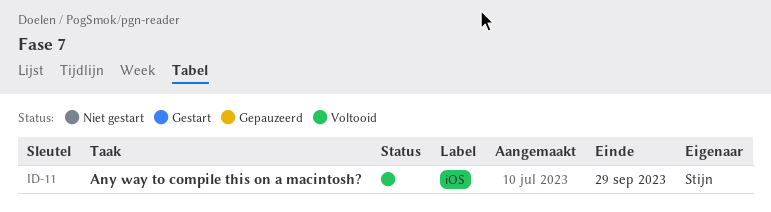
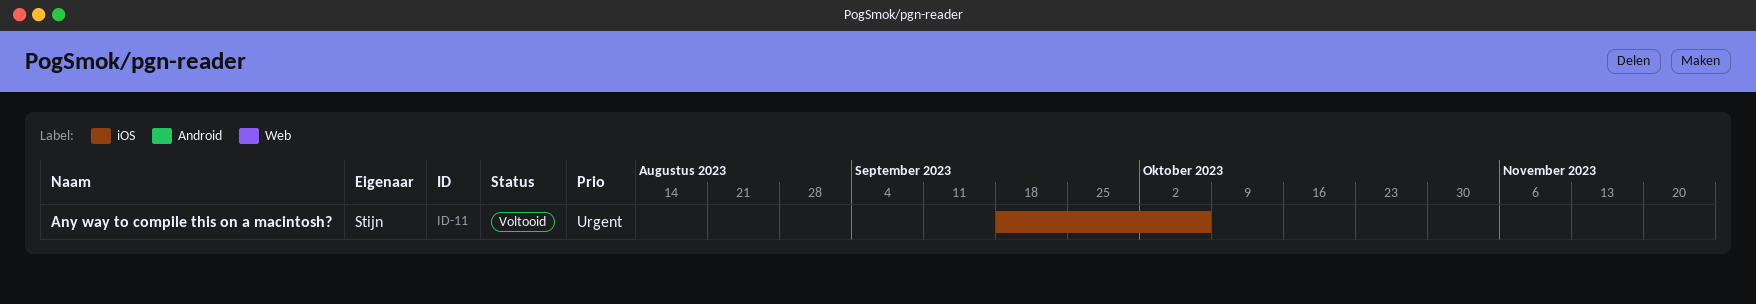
ID-11, due: Sep 29 -> Oct 6

